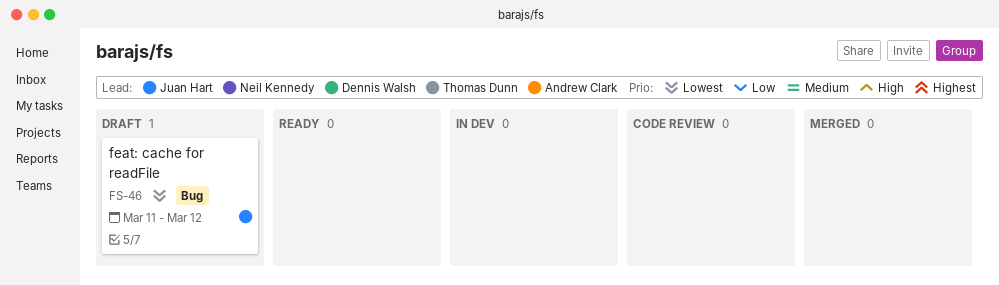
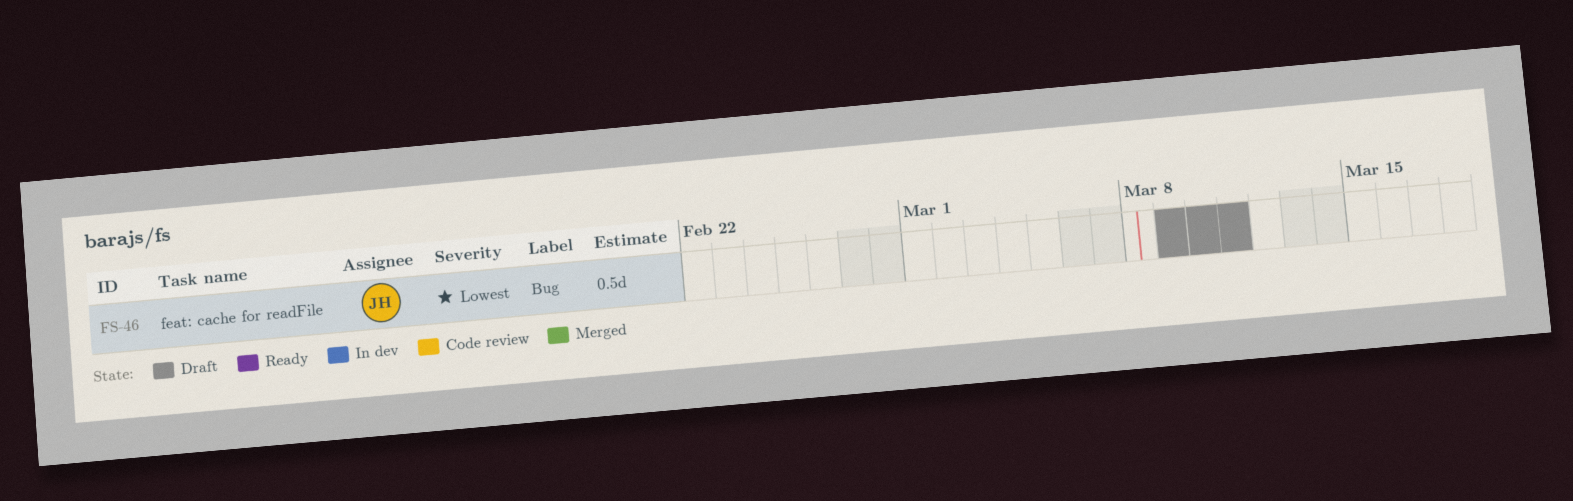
FS-46, start: Mar 11 -> Mar 9
FS-46, due: Mar 12 -> Mar 11

